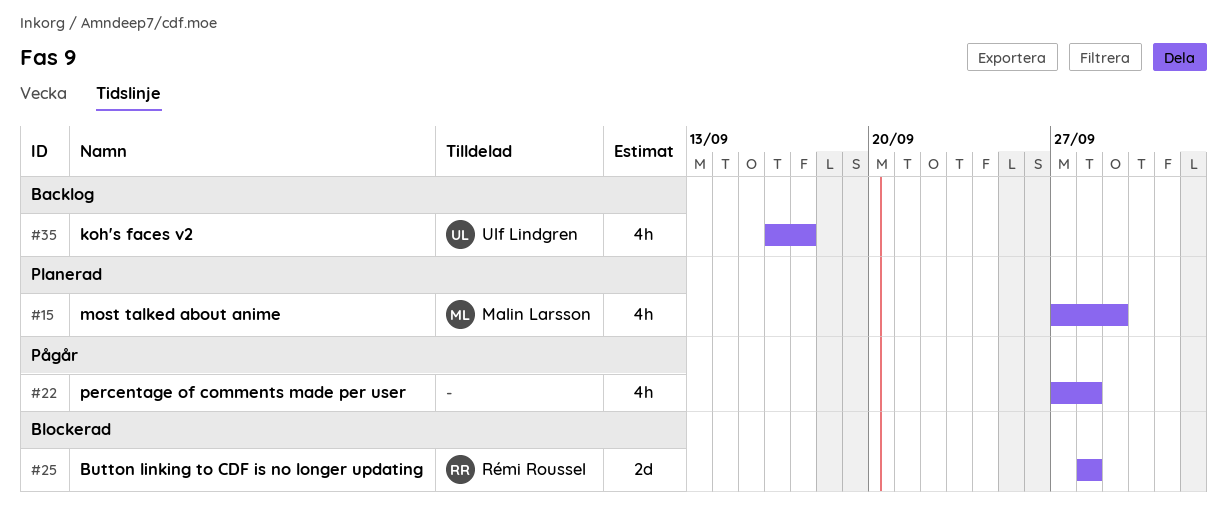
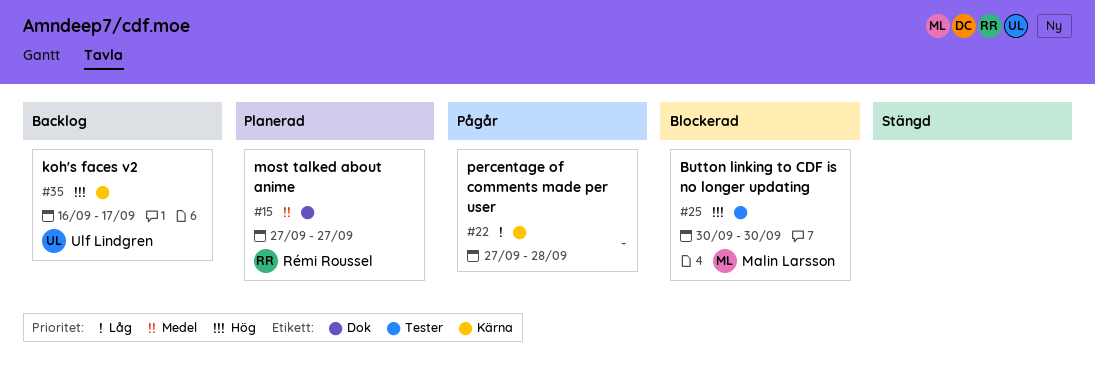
#15, owner: Malin Larsson -> Rémi Roussel
#15, due: Sep 29 -> Sep 27
#25, owner: Rémi Roussel -> Malin Larsson
#25, start: Sep 28 -> Sep 30
#25, due: Sep 28 -> Sep 30

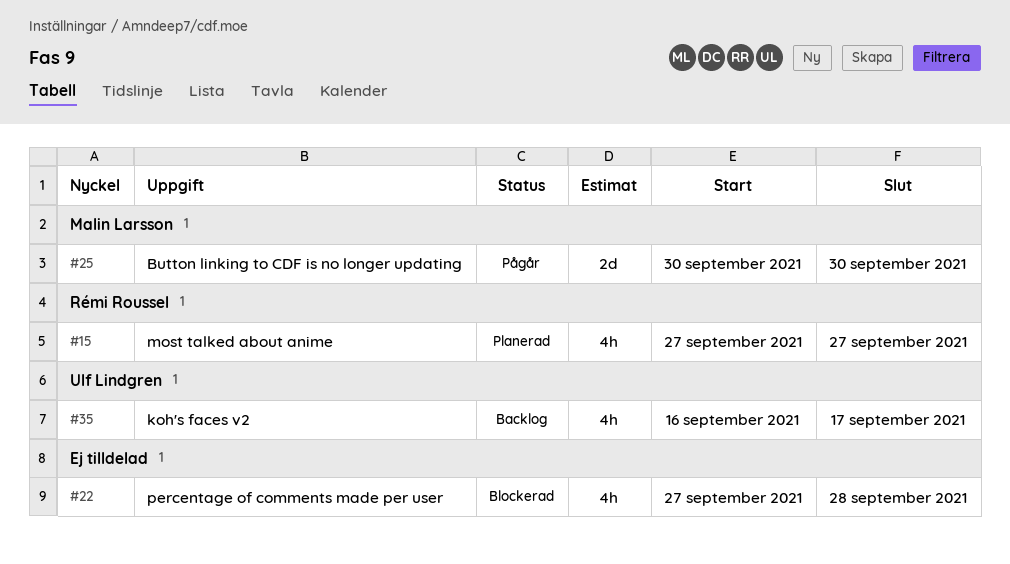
#22, status: Pågår -> Blockerad
#25, status: Blockerad -> Pågår

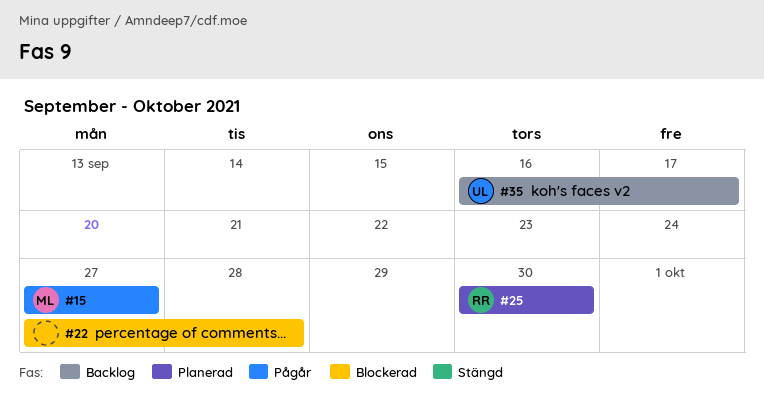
#15, status: Planerad -> Pågår
#15, owner: Rémi Roussel -> Malin Larsson
#25, status: Pågår -> Planerad
#25, owner: Malin Larsson -> Rémi Roussel

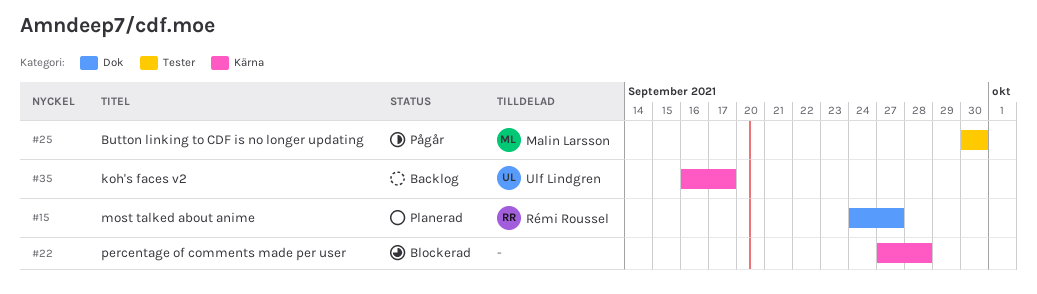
#15, status: Pågår -> Planerad
#15, owner: Malin Larsson -> Rémi Roussel
#15, start: Sep 27 -> Sep 24
#25, status: Planerad -> Pågår
#25, owner: Rémi Roussel -> Malin Larsson

